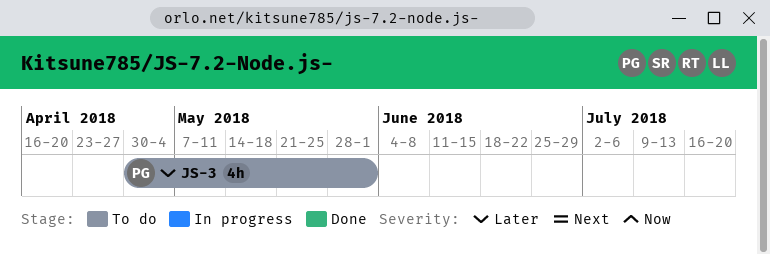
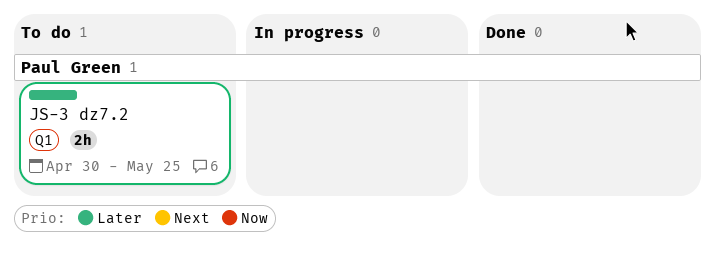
JS-3, estimate: 4h -> 2h
JS-3, due: Jun 1 -> May 25

